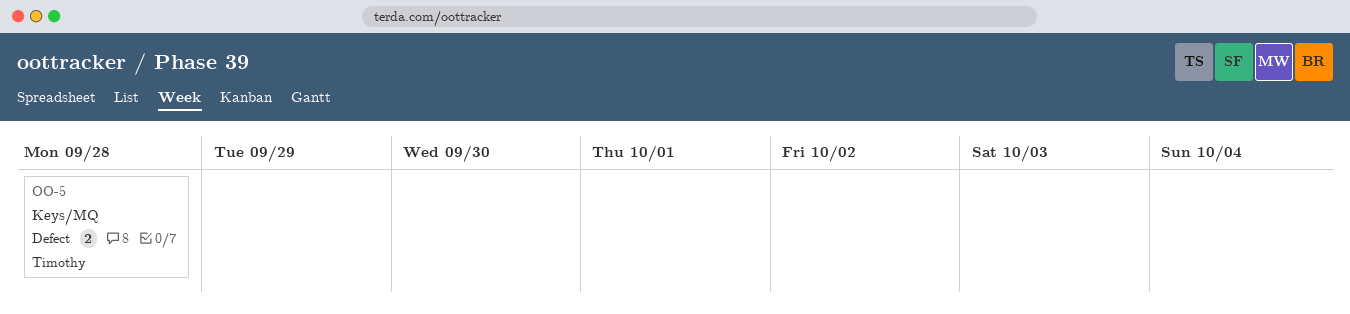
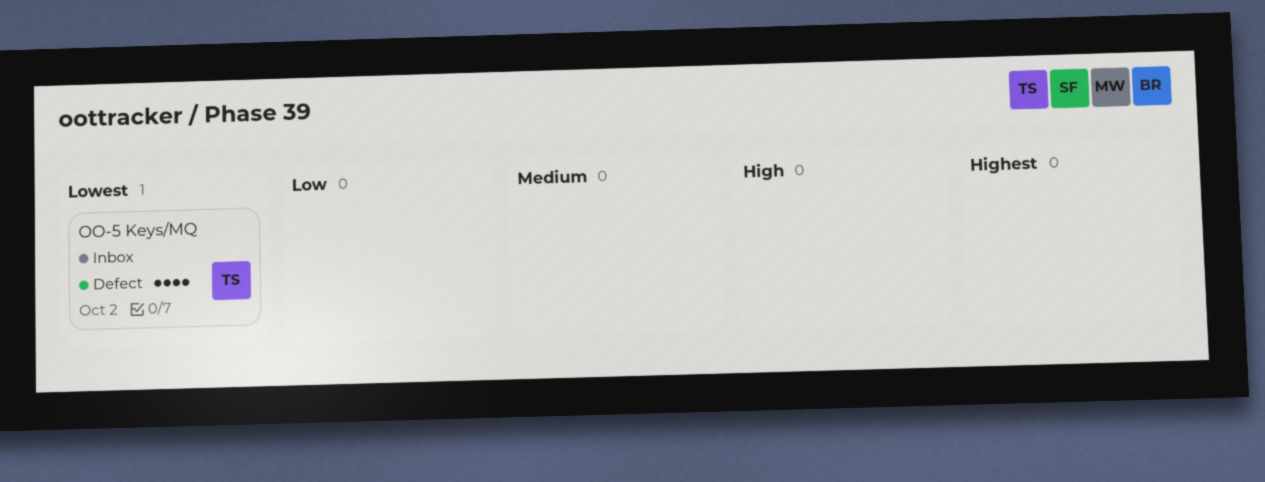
OO-5, estimate: 2 -> 4
OO-5, due: Sep 28 -> Oct 2

